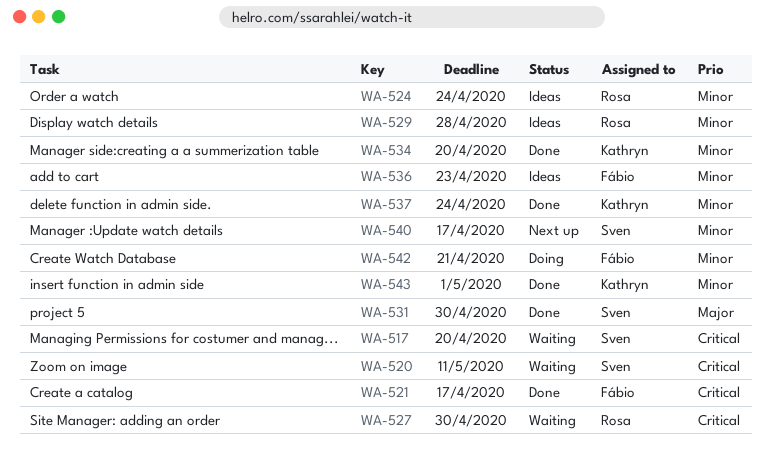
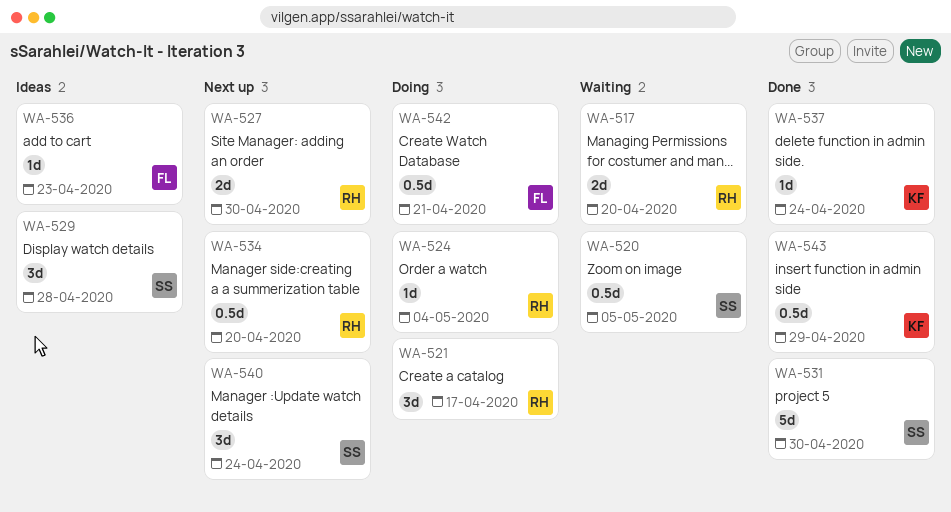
WA-517, owner: Sven -> Rosa
WA-520, due: May 11 -> May 5
WA-521, status: Done -> Doing
WA-521, owner: Fábio -> Rosa
WA-524, status: Ideas -> Doing
WA-524, due: Apr 24 -> May 4
WA-527, status: Waiting -> Next up
WA-529, owner: Rosa -> Sven
WA-534, status: Done -> Next up
WA-534, owner: Kathryn -> Rosa
WA-540, due: Apr 17 -> Apr 24
WA-543, due: May 1 -> Apr 29

